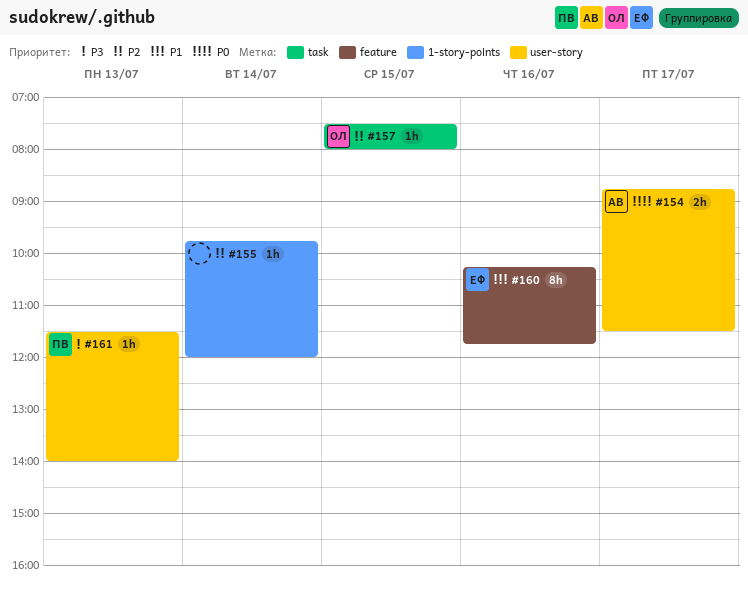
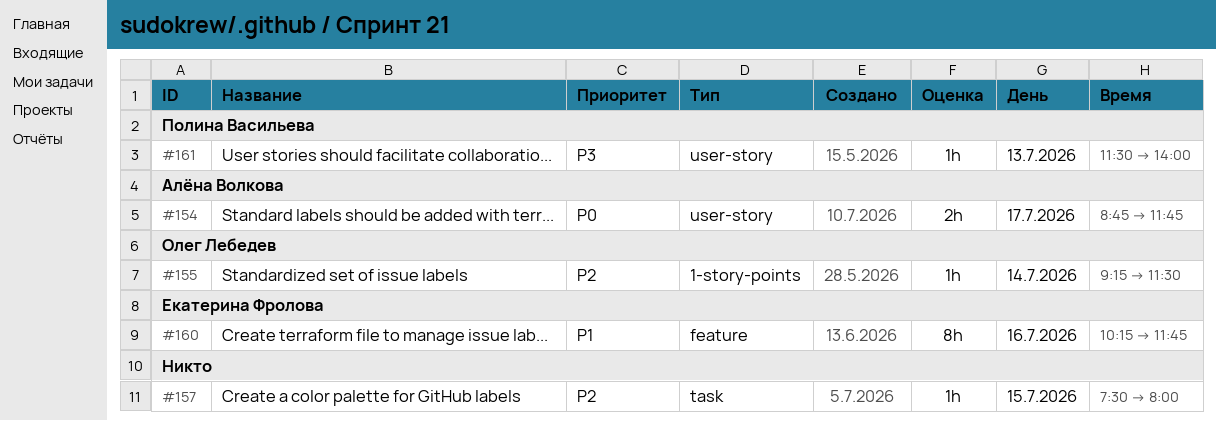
#154, ends: 11:30 -> 11:45
#155, owner: none -> Олег Лебедев
#155, begins: 09:45 -> 09:15
#155, ends: 12:00 -> 11:30
#157, owner: Олег Лебедев -> none

